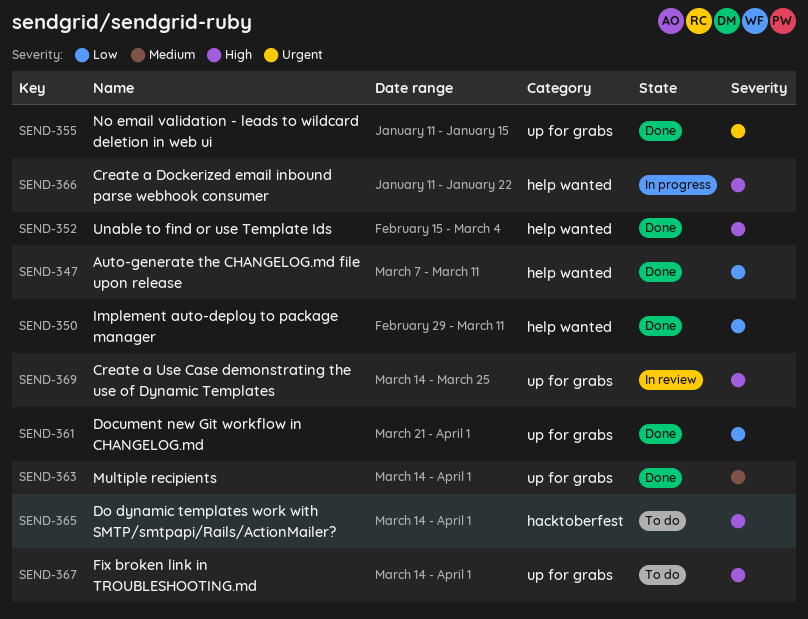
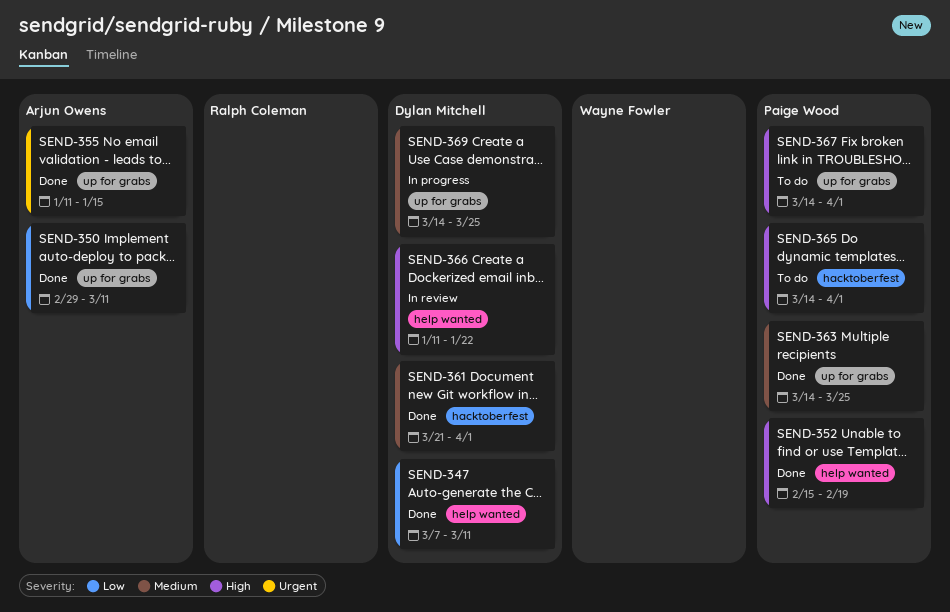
SEND-350, label: help wanted -> up for grabs
SEND-352, due: Mar 4 -> Feb 19
SEND-361, priority: Low -> Medium
SEND-361, label: up for grabs -> hacktoberfest
SEND-363, due: Apr 1 -> Mar 25
SEND-366, status: In progress -> In review
SEND-369, status: In review -> In progress
SEND-369, priority: High -> Medium

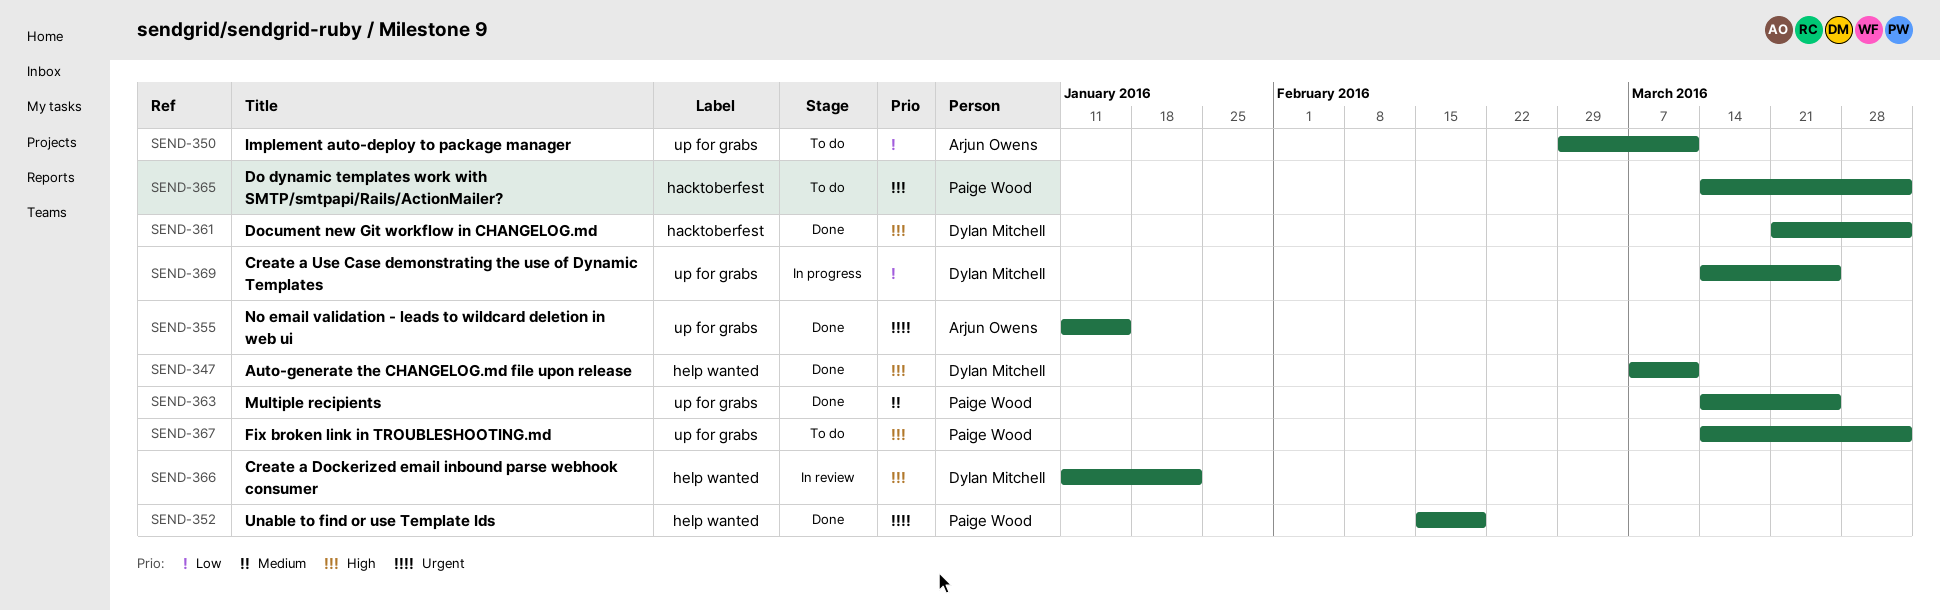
SEND-347, priority: Low -> High
SEND-350, status: Done -> To do
SEND-352, priority: High -> Urgent
SEND-361, priority: Medium -> High
SEND-369, priority: Medium -> Low

